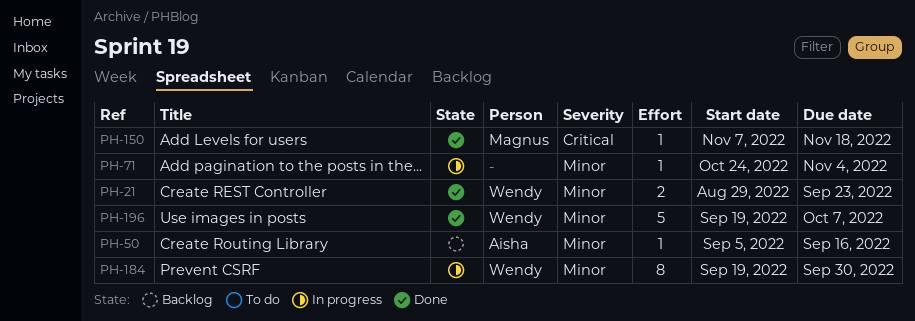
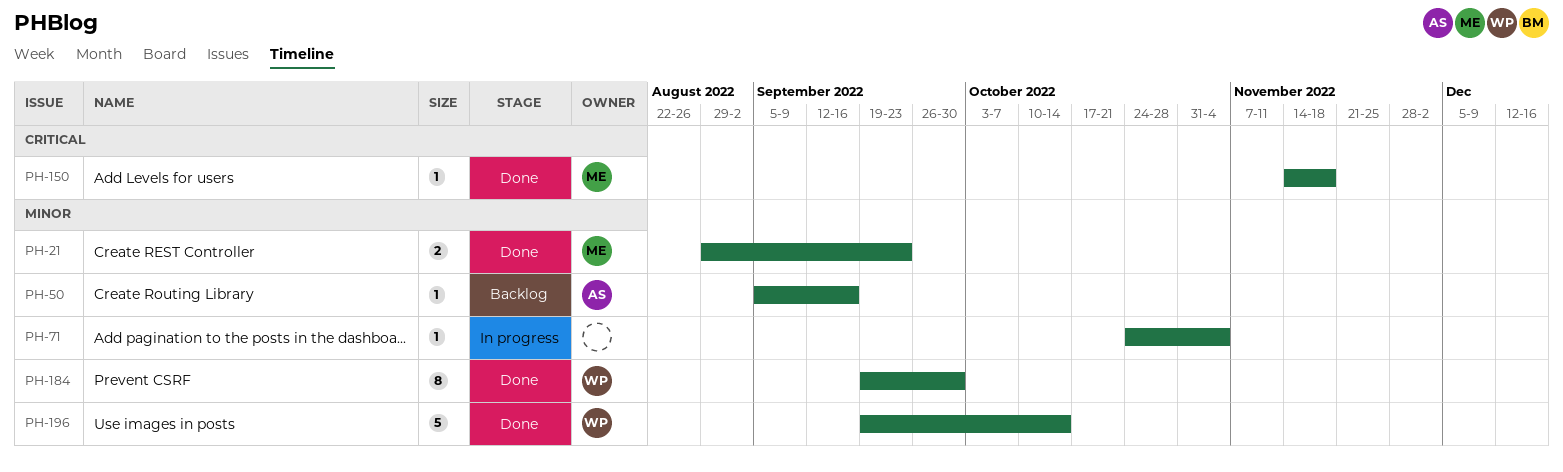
PH-21, owner: Wendy -> Magnus
PH-150, start: Nov 7 -> Nov 14
PH-184, status: In progress -> Done
PH-196, due: Oct 7 -> Oct 14

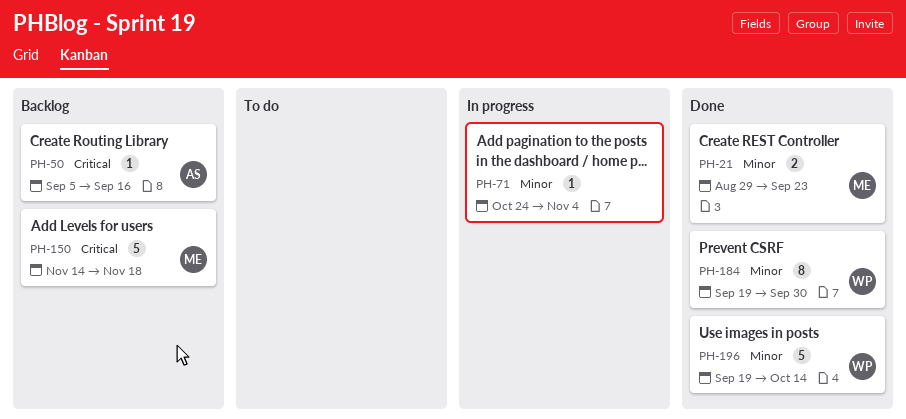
PH-50, priority: Minor -> Critical
PH-150, status: Done -> Backlog
PH-150, estimate: 1 -> 5

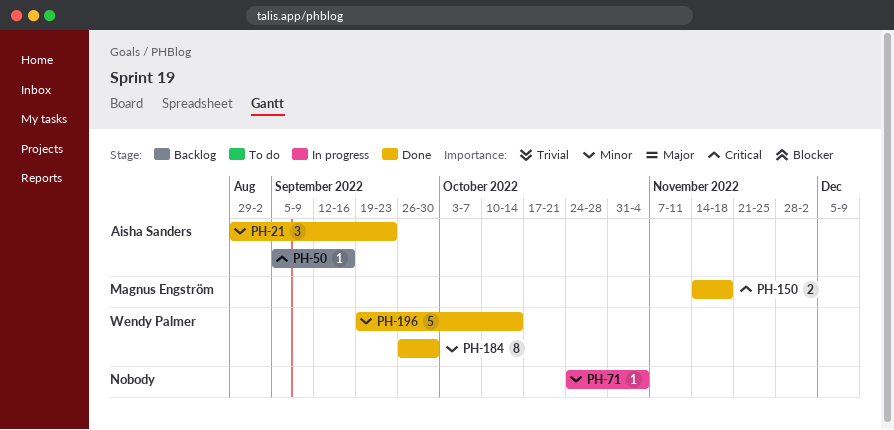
PH-21, owner: Magnus Engström -> Aisha Sanders
PH-21, estimate: 2 -> 3
PH-150, status: Backlog -> Done
PH-150, estimate: 5 -> 2
PH-184, start: Sep 19 -> Sep 26

